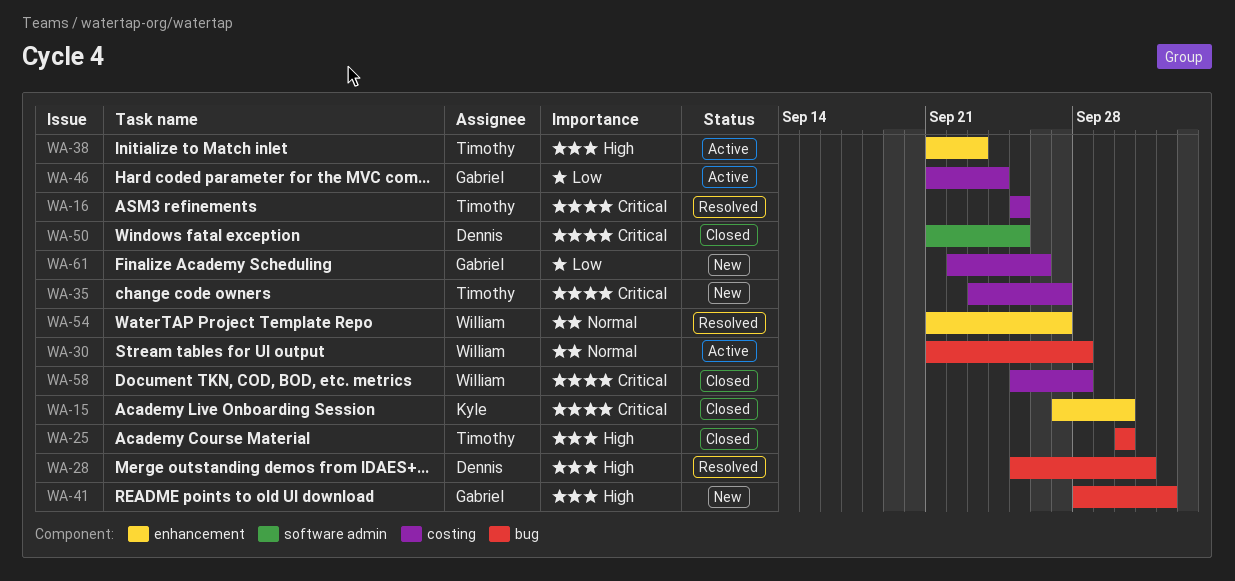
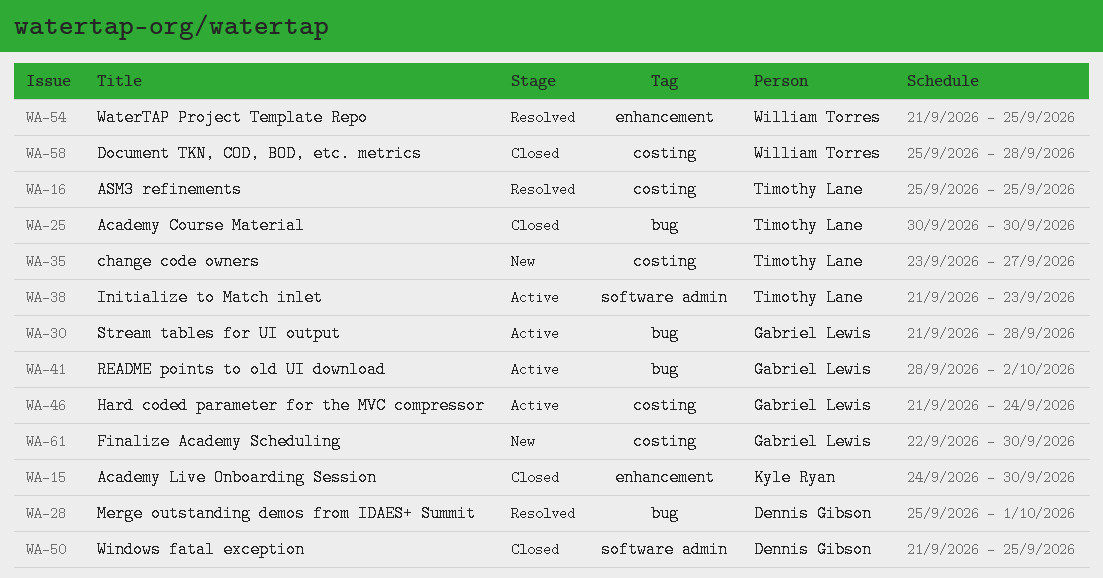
WA-15, start: Sep 27 -> Sep 24
WA-30, owner: William Torres -> Gabriel Lewis
WA-38, label: enhancement -> software admin
WA-41, status: New -> Active
WA-54, due: Sep 27 -> Sep 25
WA-61, due: Sep 26 -> Sep 30

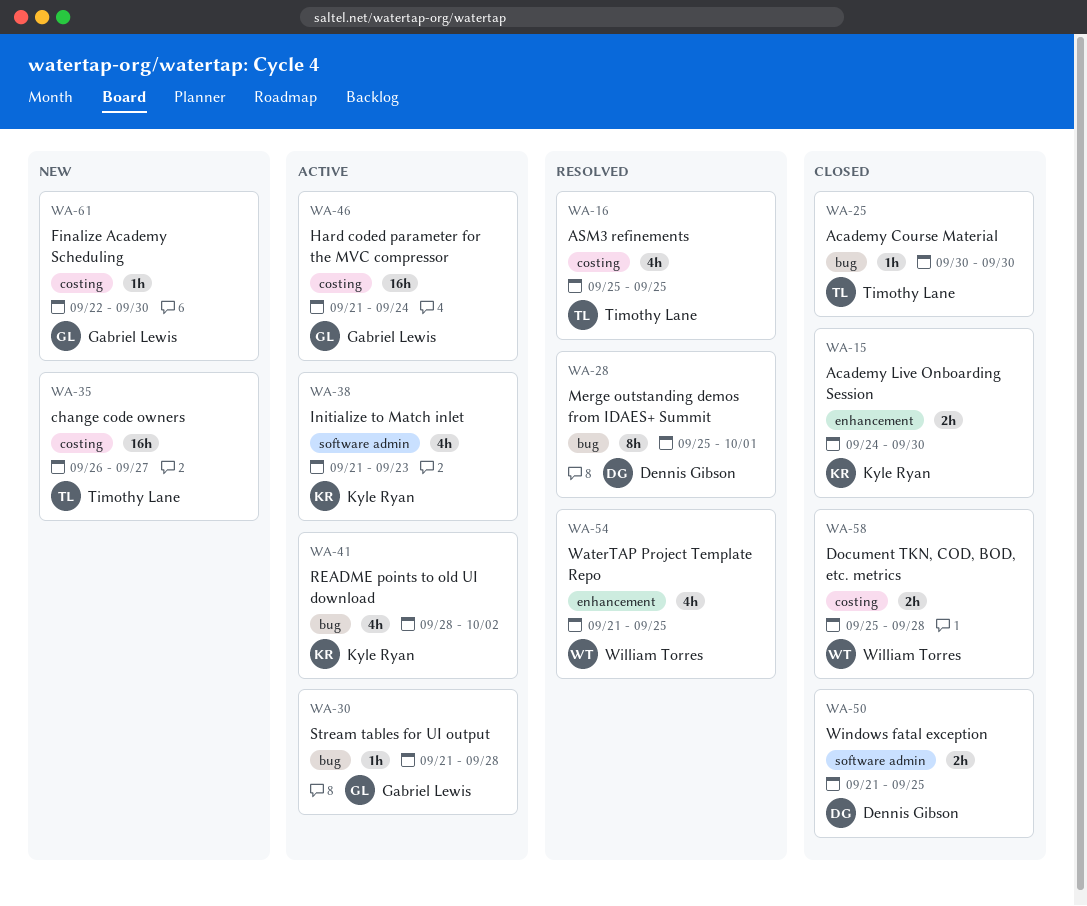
WA-35, start: Sep 23 -> Sep 26
WA-38, owner: Timothy Lane -> Kyle Ryan
WA-41, owner: Gabriel Lewis -> Kyle Ryan

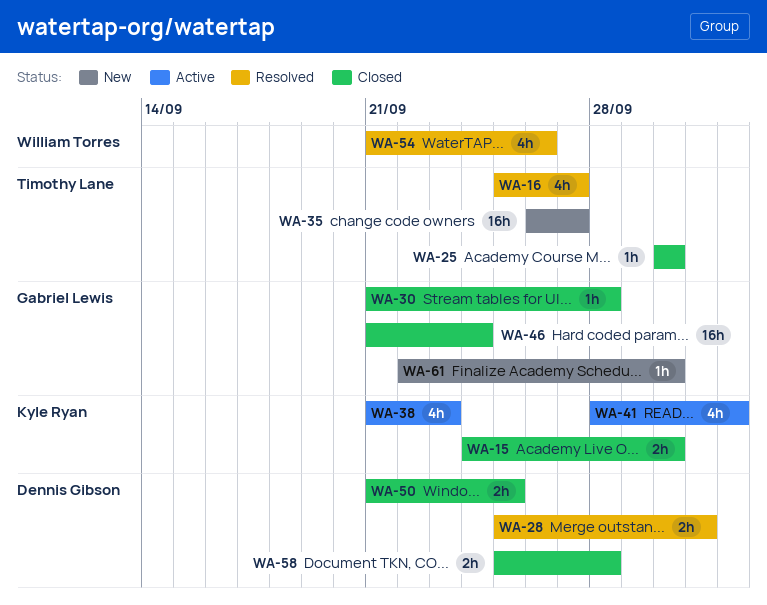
WA-16, due: Sep 25 -> Sep 27
WA-28, estimate: 8h -> 2h
WA-30, status: Active -> Closed
WA-46, status: Active -> Closed
WA-54, due: Sep 25 -> Sep 26
WA-58, owner: William Torres -> Dennis Gibson

